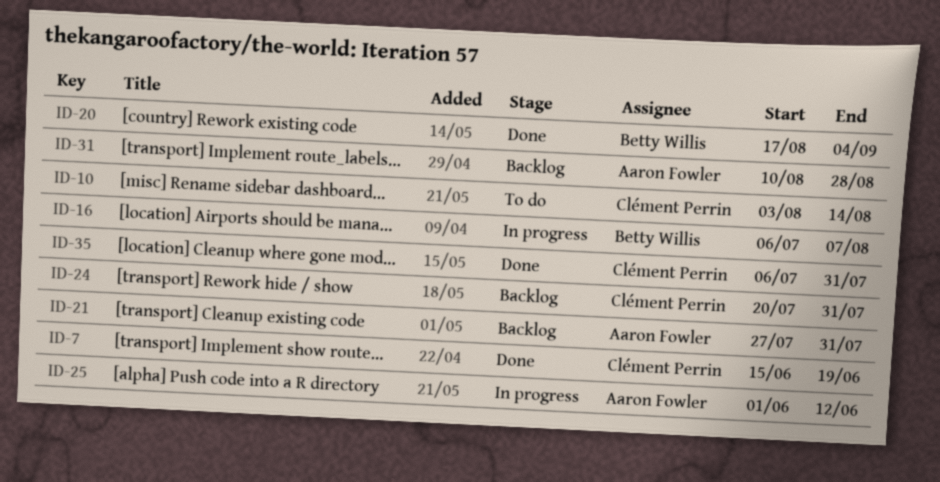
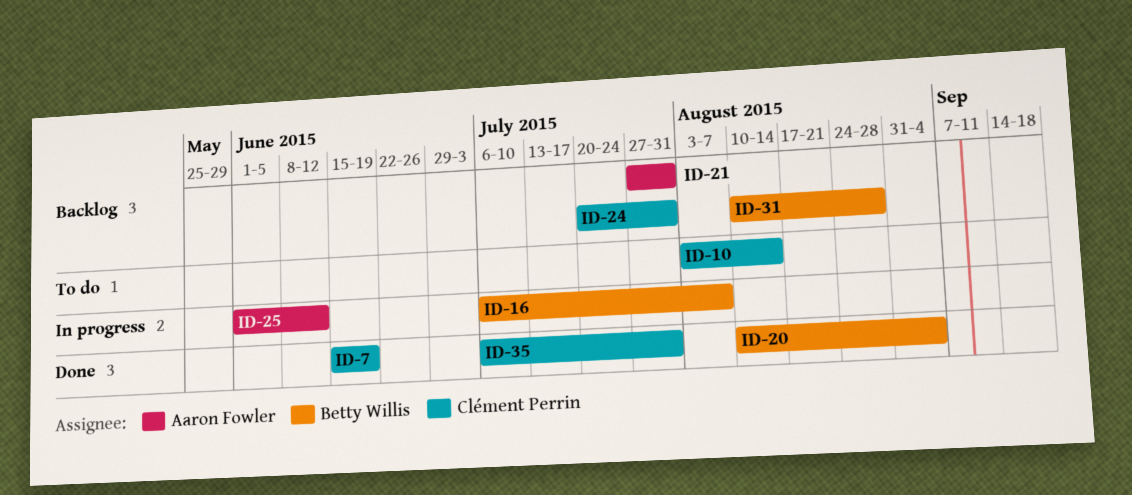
ID-20, start: Aug 17 -> Aug 10
ID-31, owner: Aaron Fowler -> Betty Willis

